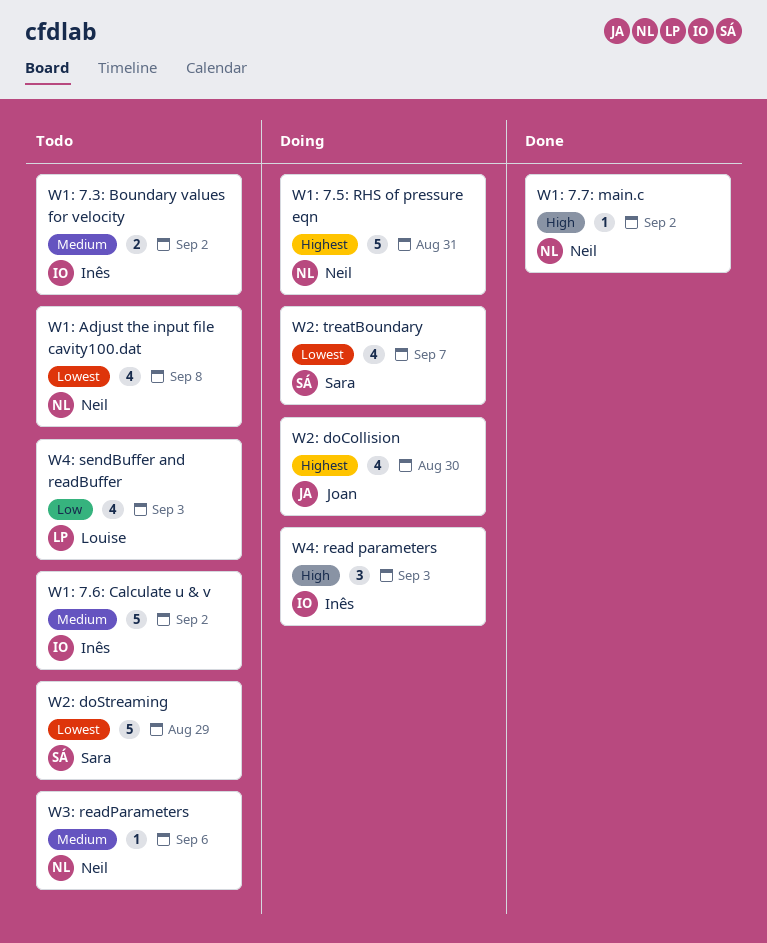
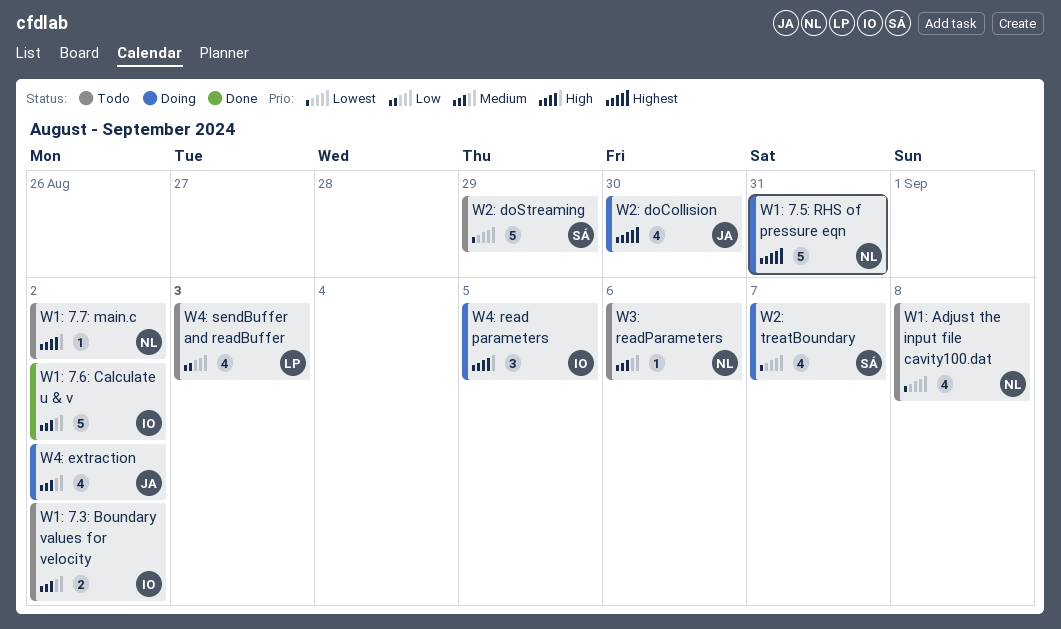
W1: 7.6: Calculate u & v, status: Todo -> Done
W1: 7.7: main.c, status: Done -> Todo
W4: extraction: none -> present
W4: read parameters, due: Sep 3 -> Sep 5

